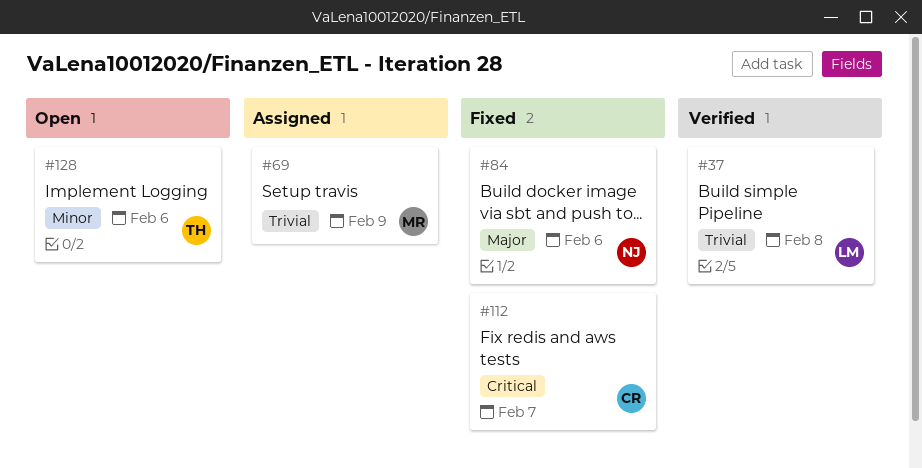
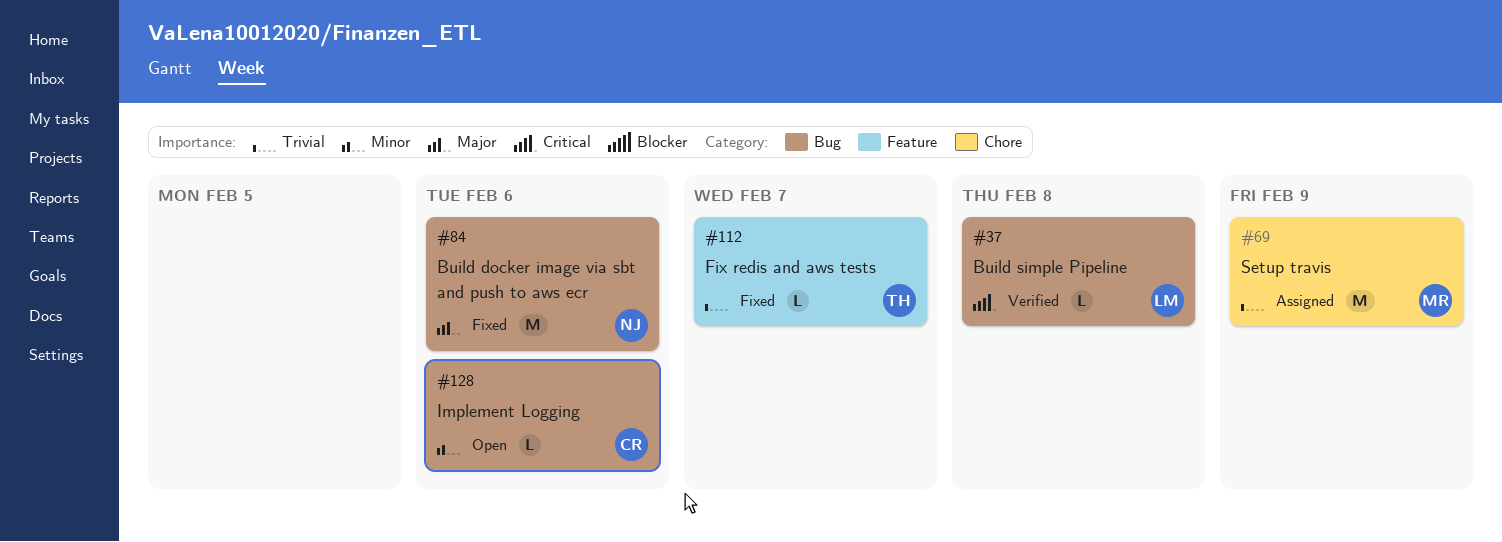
#37, priority: Trivial -> Critical
#112, owner: CR -> TH
#112, priority: Critical -> Trivial
#128, owner: TH -> CR

